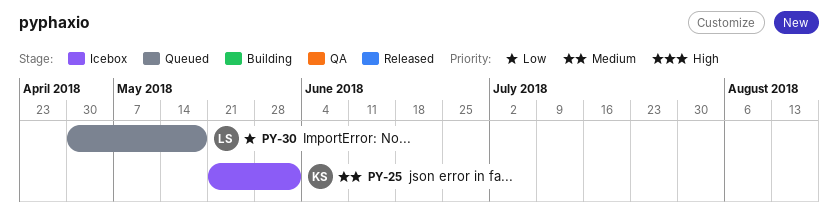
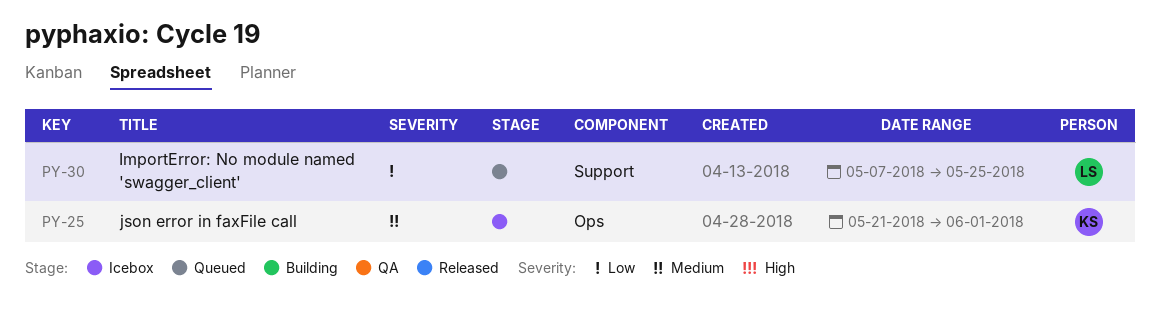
PY-30, start: Apr 30 -> May 7
PY-30, due: May 18 -> May 25

